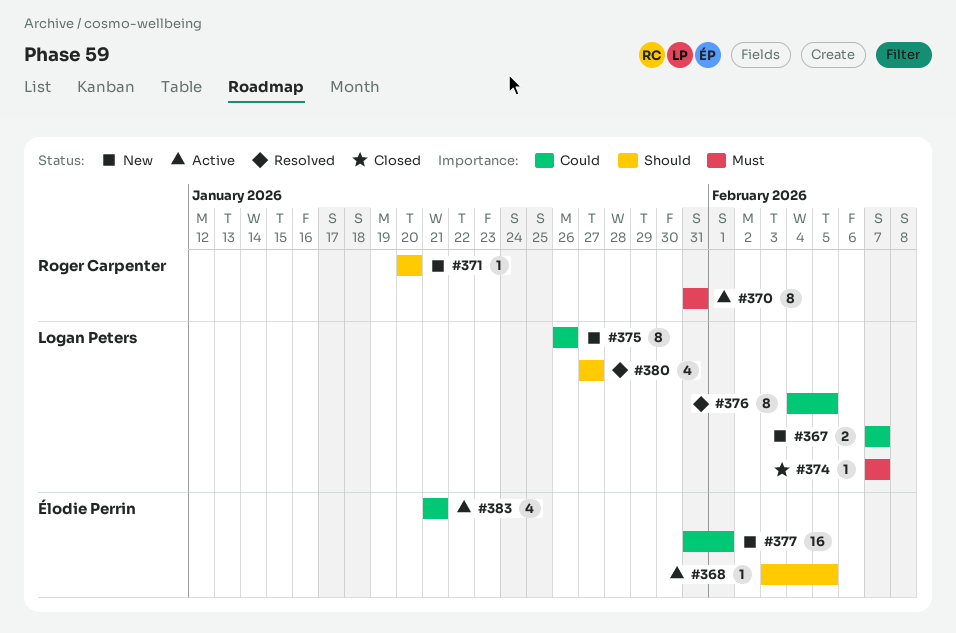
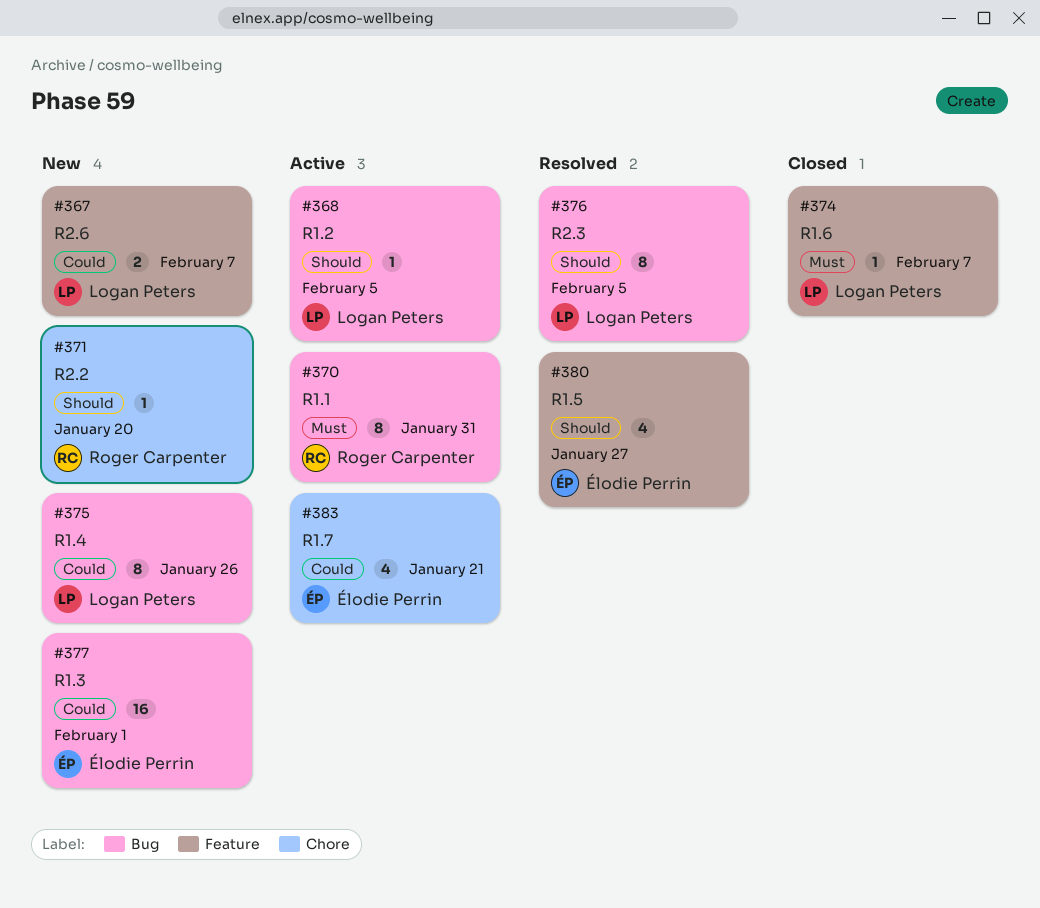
#368, owner: Élodie Perrin -> Logan Peters
#376, priority: Could -> Should
#380, owner: Logan Peters -> Élodie Perrin

